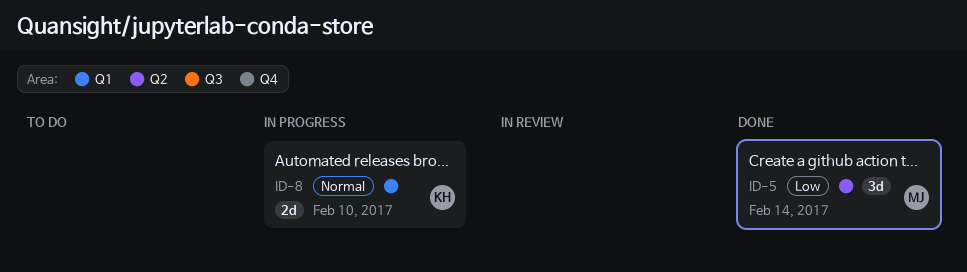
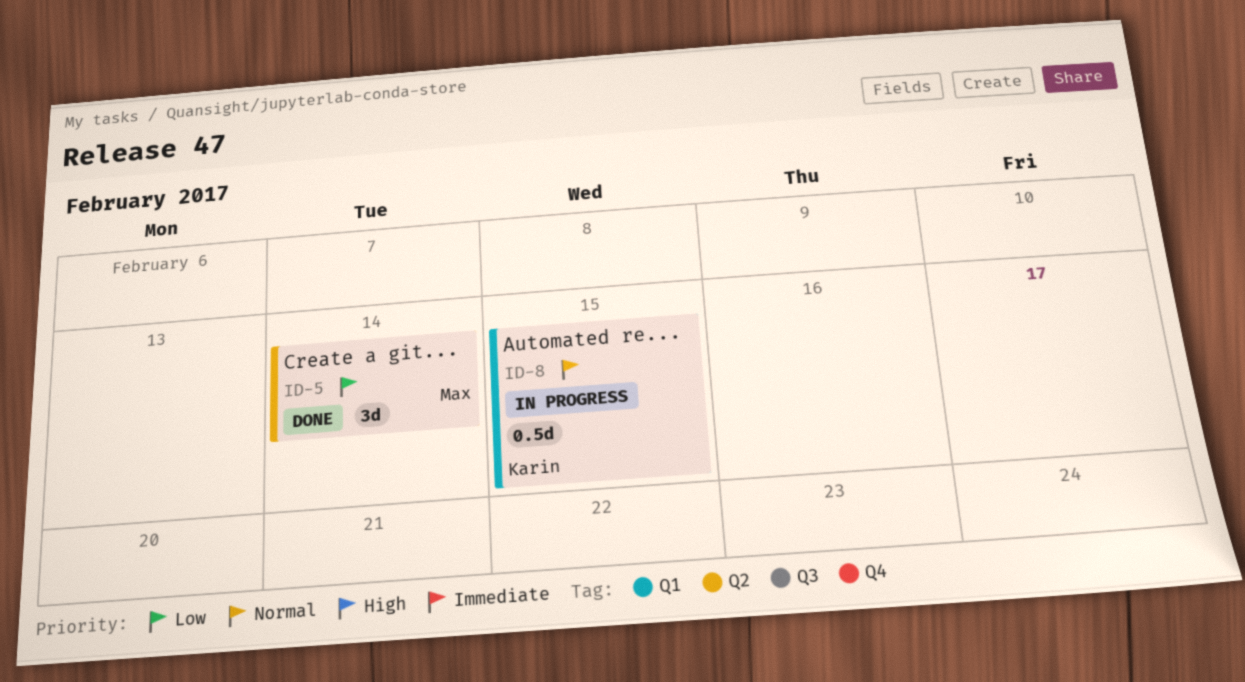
ID-8, estimate: 2d -> 0.5d
ID-8, due: Feb 10 -> Feb 15

